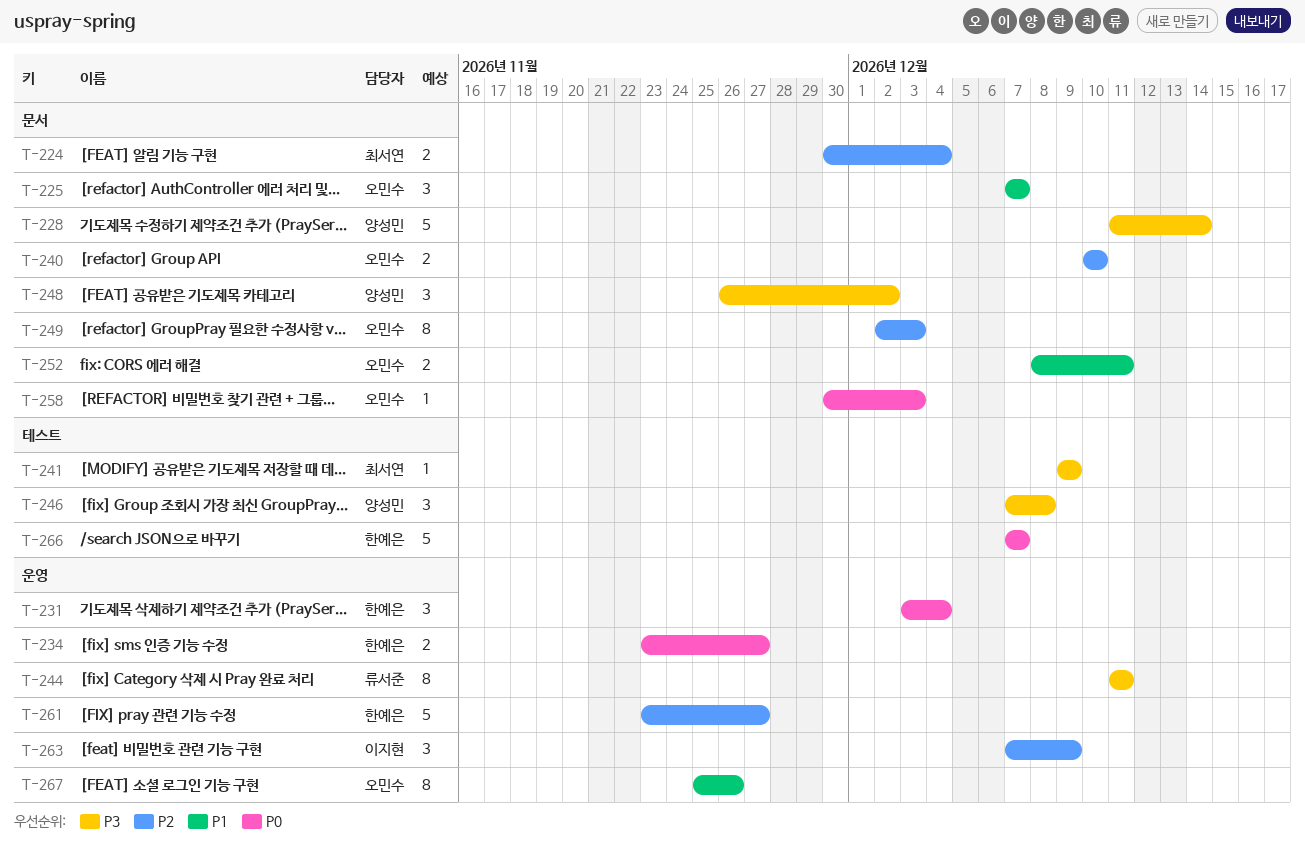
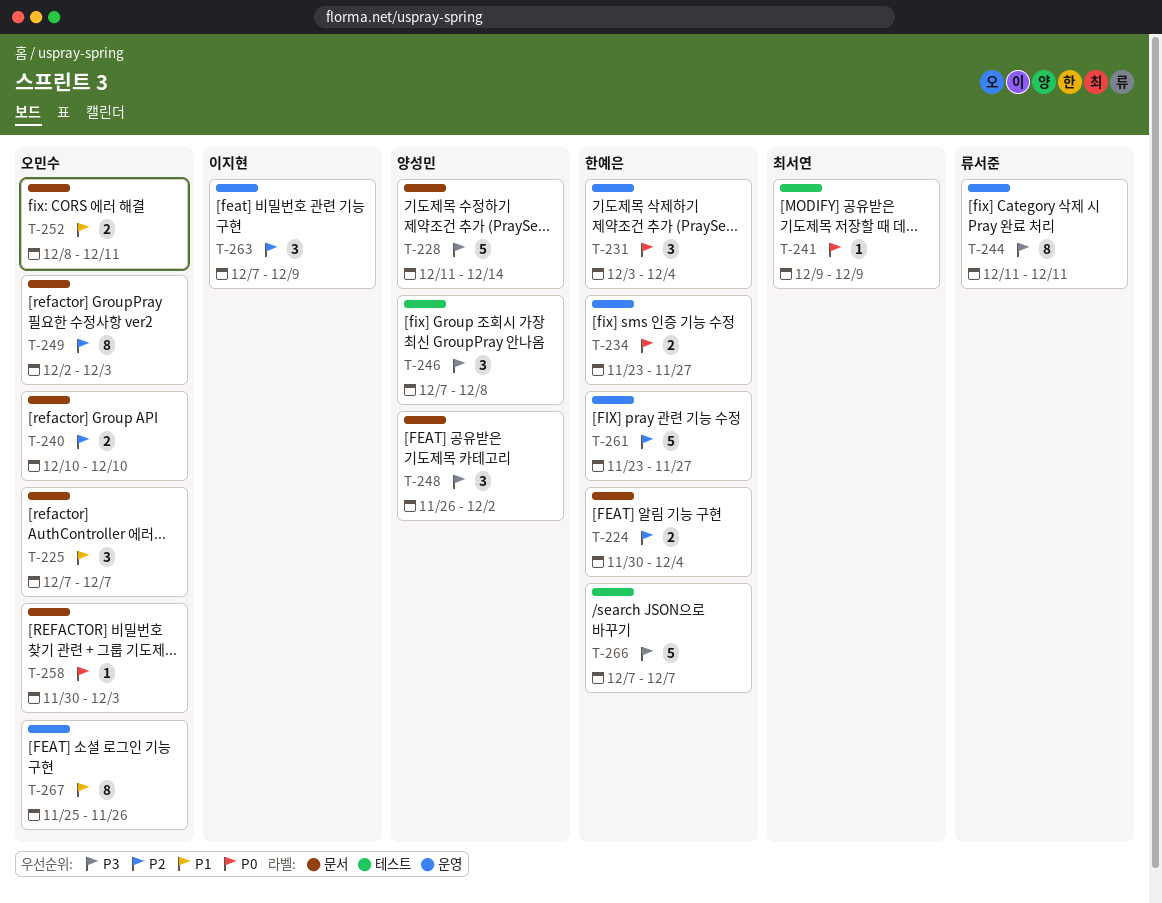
T-224, owner: 최서연 -> 한예은
T-241, priority: P3 -> P0
T-266, priority: P0 -> P3

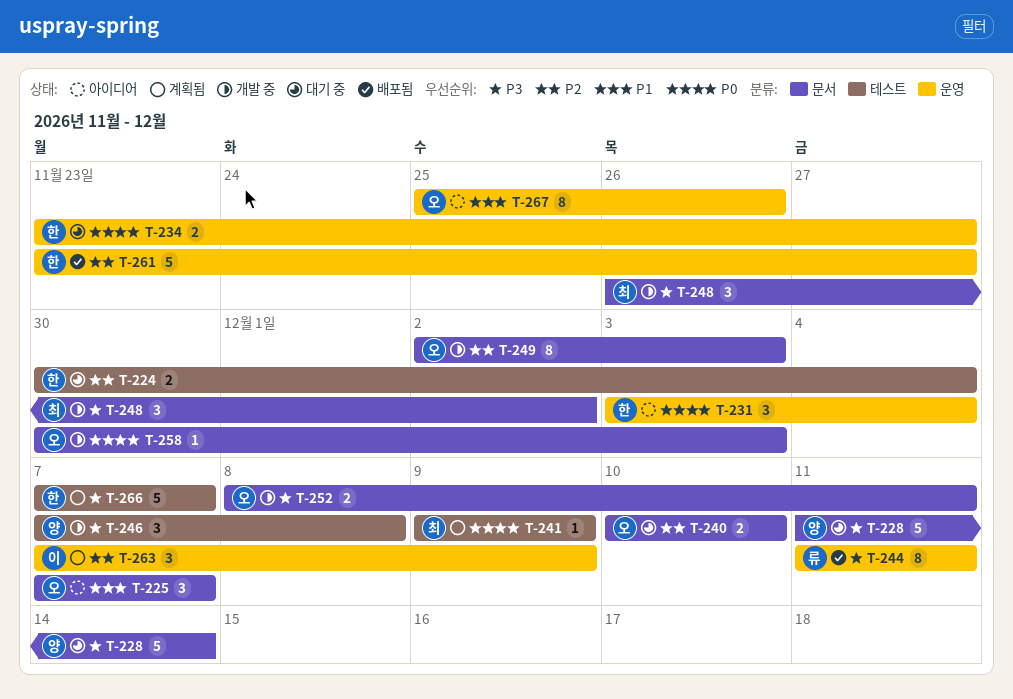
T-224, label: 문서 -> 테스트
T-248, owner: 양성민 -> 최서연
T-252, priority: P1 -> P3

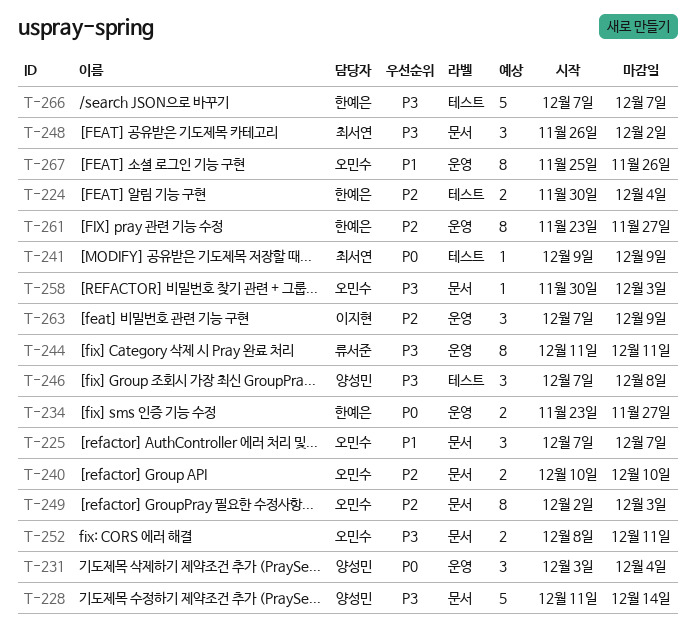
T-231, owner: 한예은 -> 양성민
T-258, priority: P0 -> P3
T-261, estimate: 5 -> 8

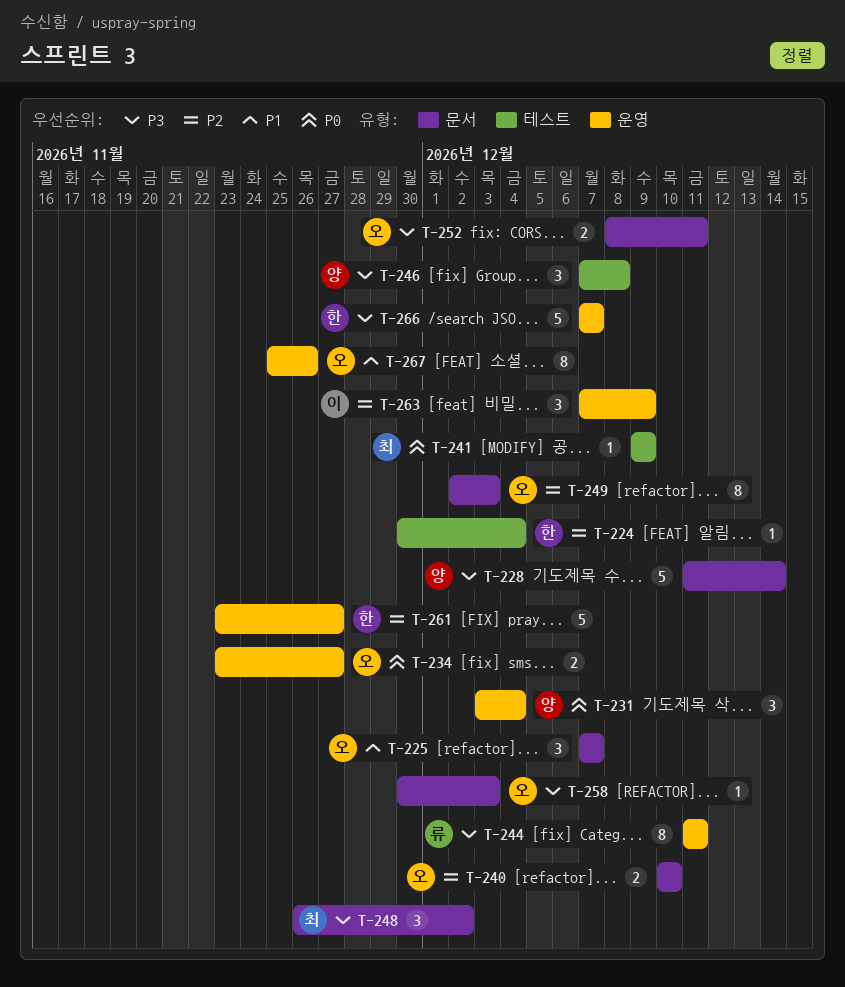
T-224, estimate: 2 -> 1
T-234, owner: 한예은 -> 오민수
T-261, estimate: 8 -> 5
T-266, label: 테스트 -> 운영

